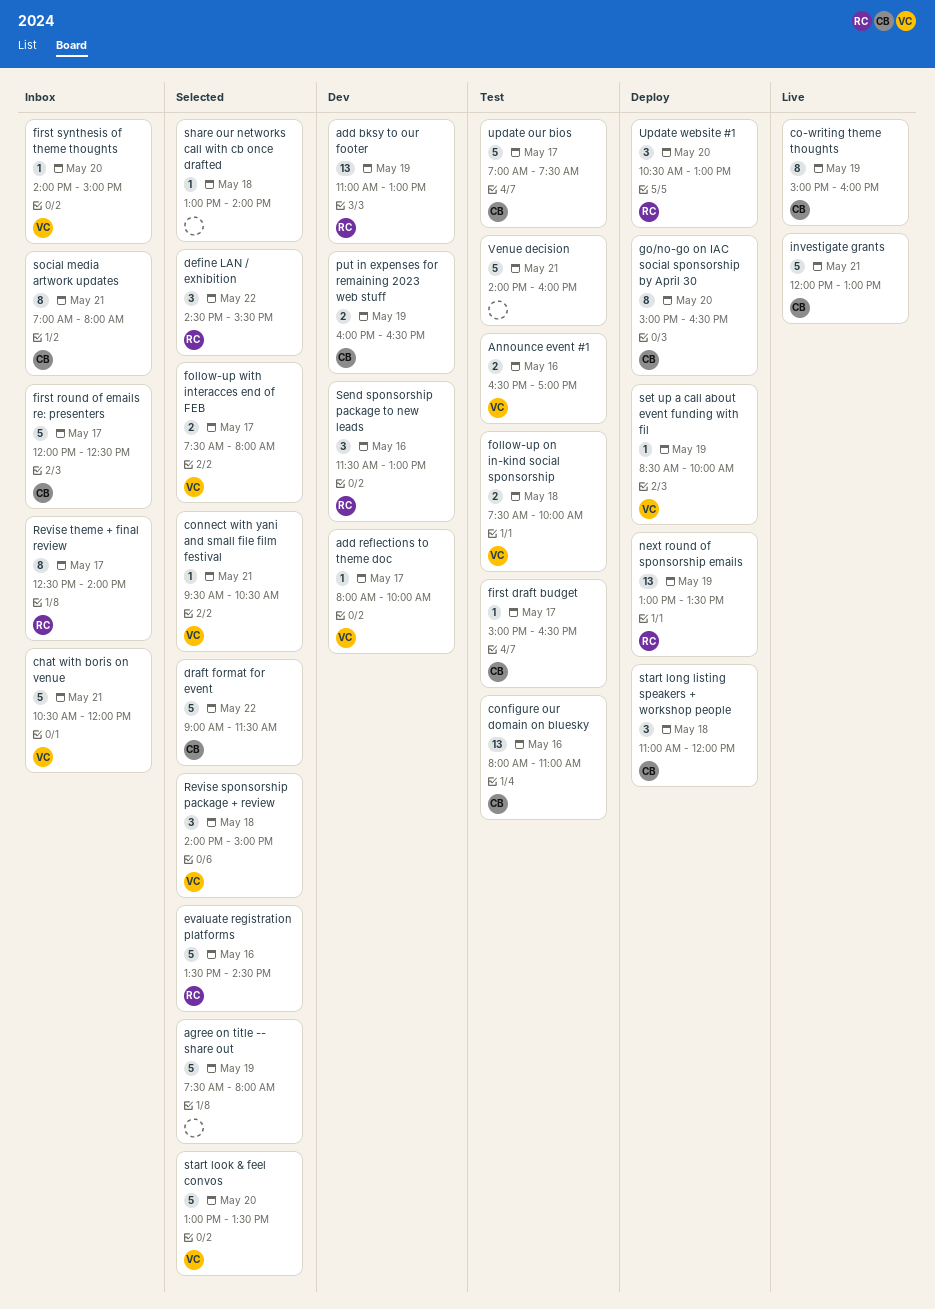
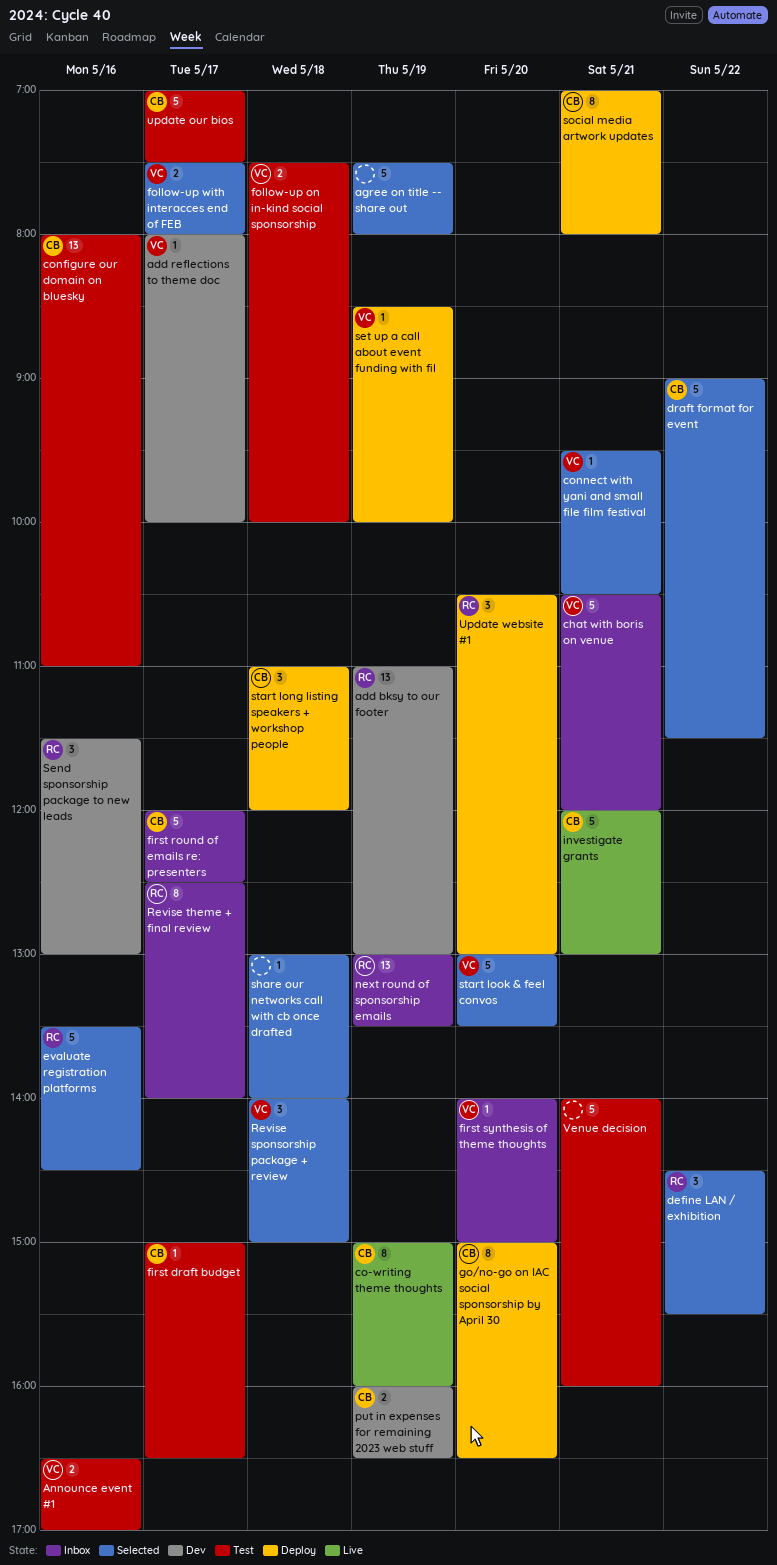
next round of sponsorship emails, status: Deploy -> Inbox
social media artwork updates, status: Inbox -> Deploy

